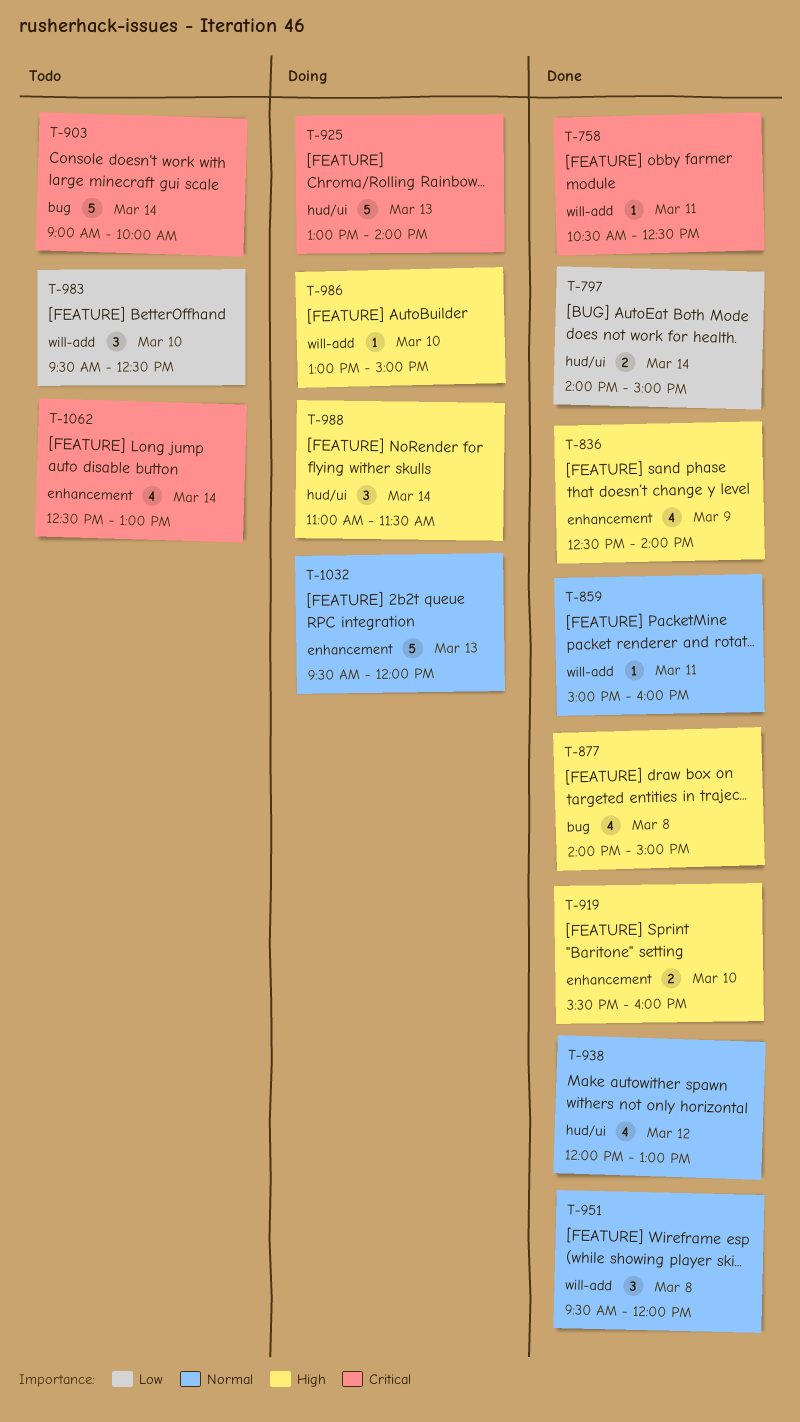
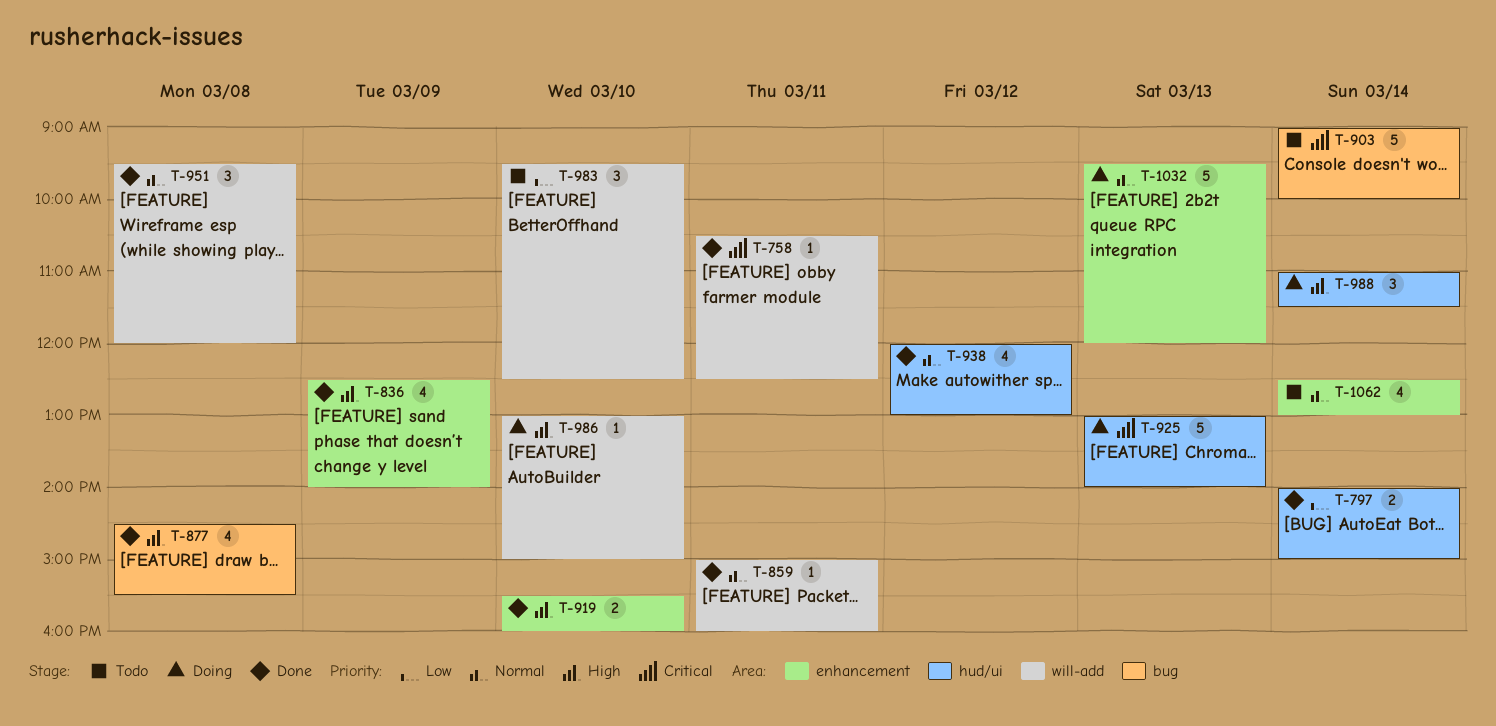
T-877, begins: 14:00 -> 14:30
T-877, ends: 15:00 -> 15:30
T-1062, priority: Critical -> Normal

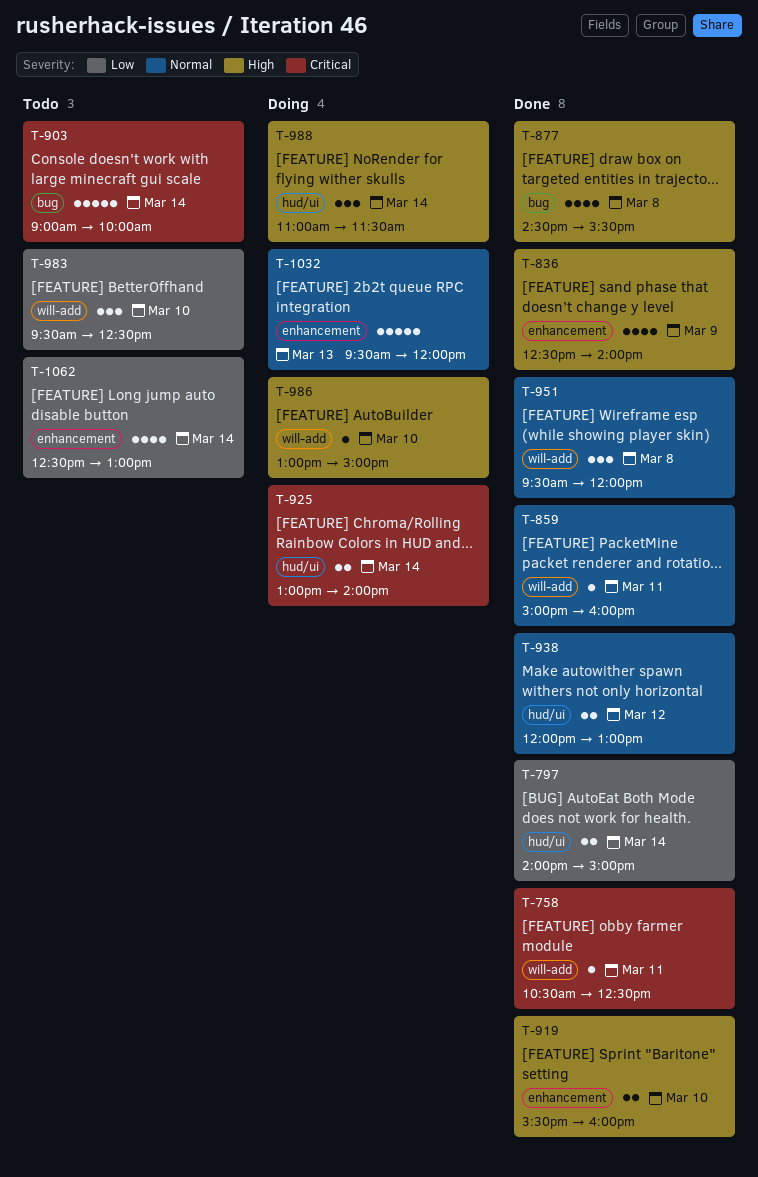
T-925, estimate: 5 -> 2
T-925, day: Mar 13 -> Mar 14
T-938, estimate: 4 -> 2
T-1062, priority: Normal -> Low

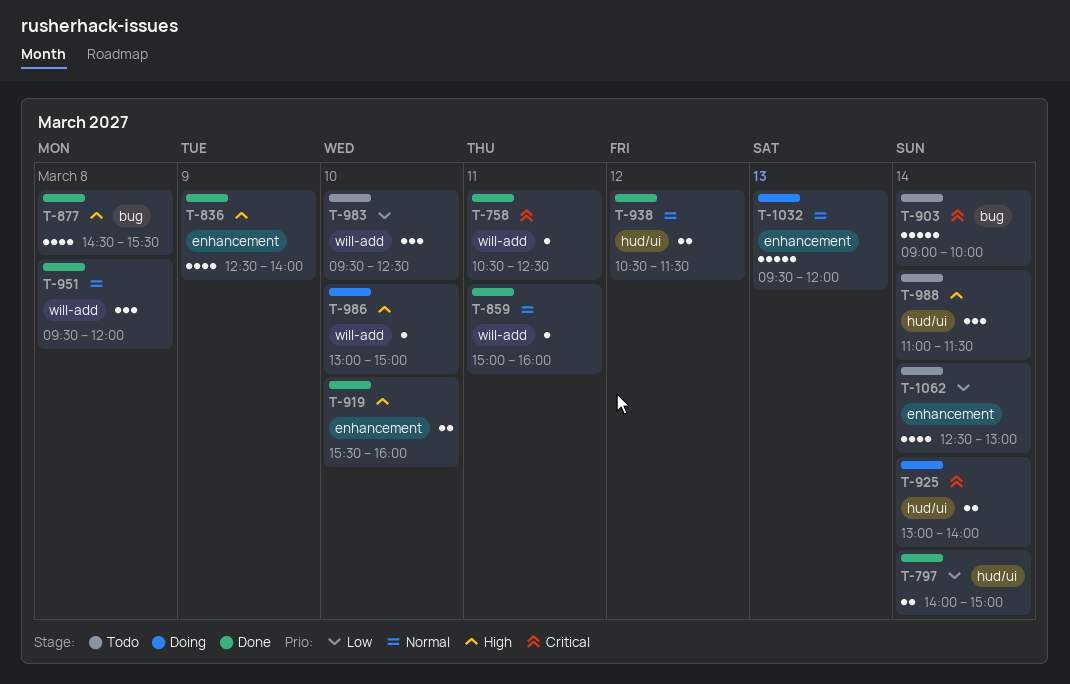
T-938, begins: 12:00 -> 10:30
T-938, ends: 13:00 -> 11:30
T-988, status: Doing -> Todo

